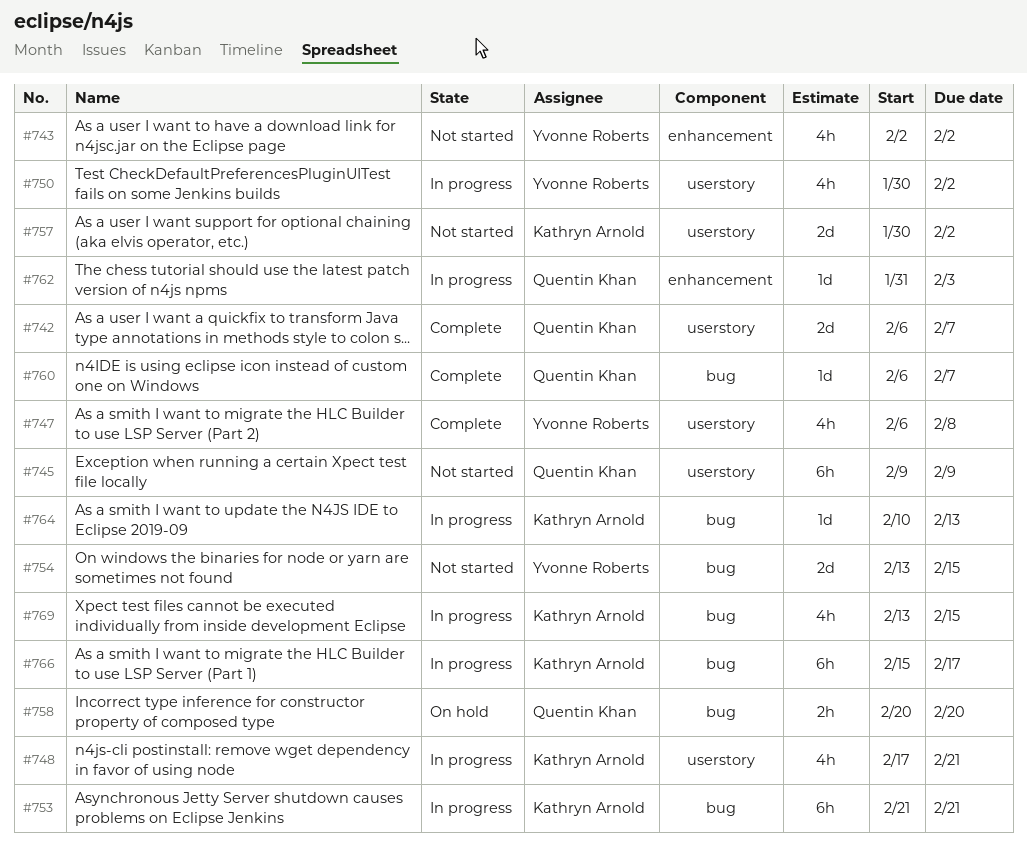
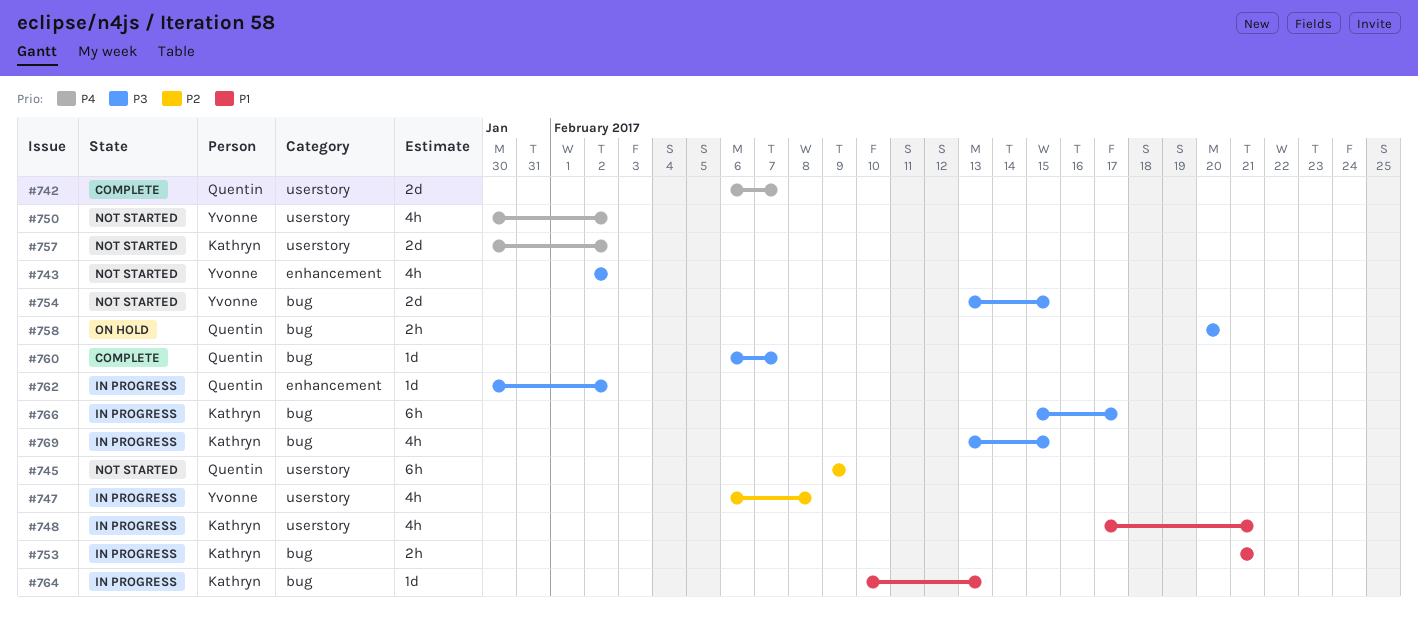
#747, status: Complete -> In progress
#750, status: In progress -> Not started
#753, estimate: 6h -> 2h
#762, start: Jan 31 -> Jan 30
#762, due: Feb 3 -> Feb 2

